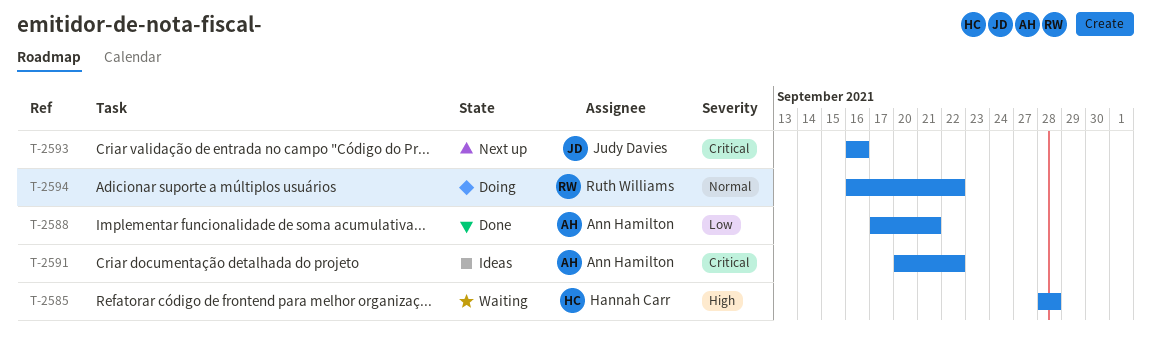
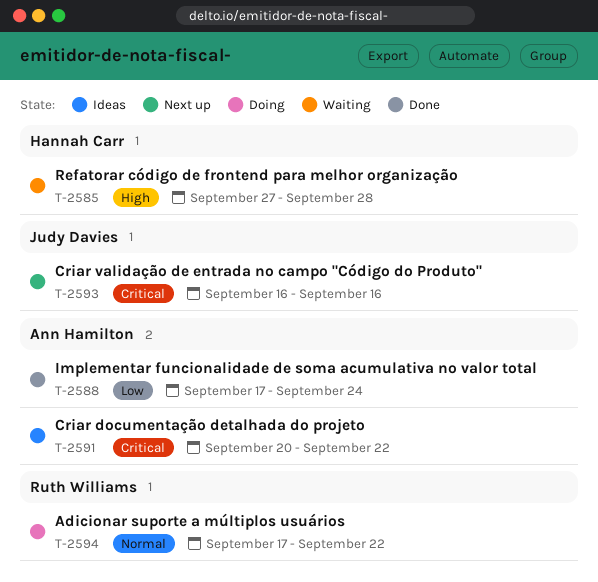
T-2585, start: Sep 28 -> Sep 27
T-2588, due: Sep 21 -> Sep 24
T-2594, start: Sep 16 -> Sep 17

